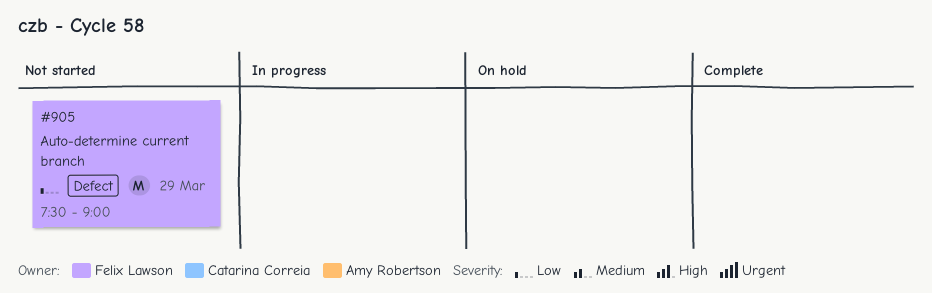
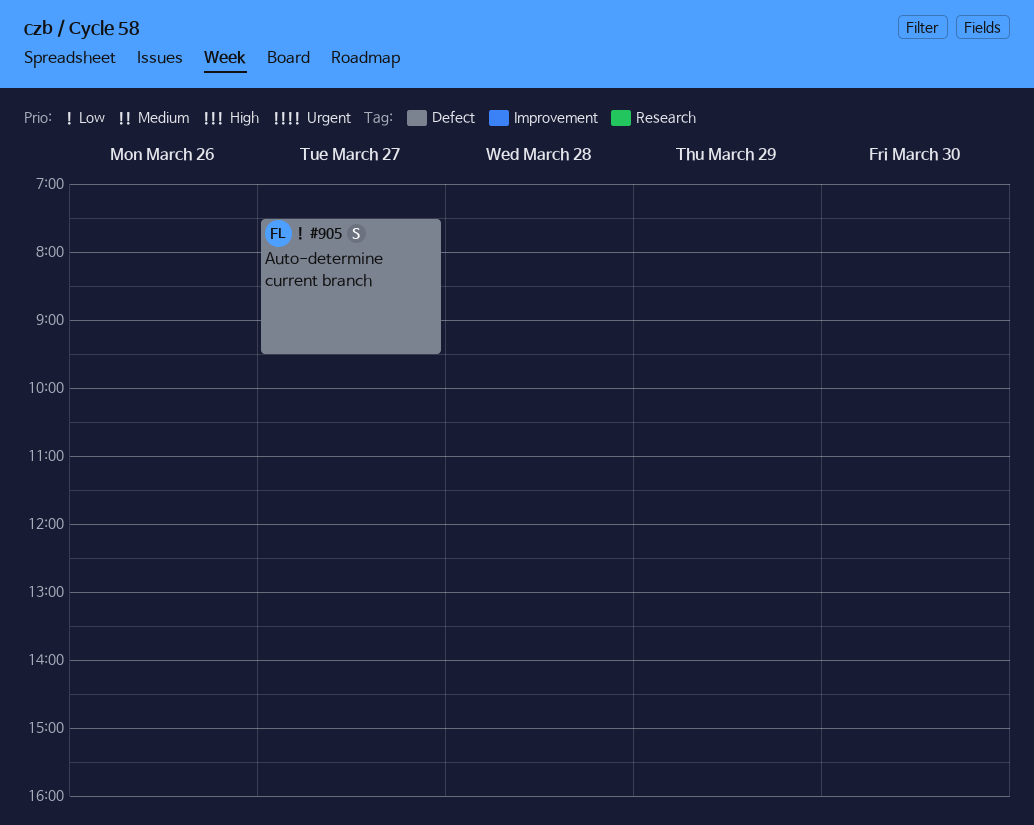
#905, estimate: M -> S
#905, day: Mar 29 -> Mar 27
#905, ends: 09:00 -> 09:30

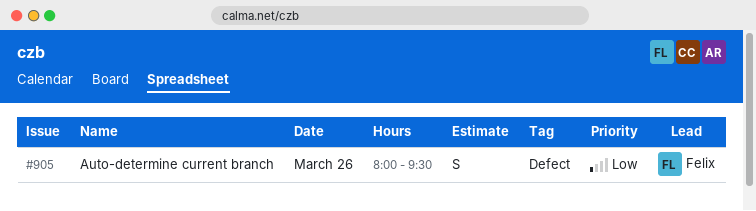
#905, day: Mar 27 -> Mar 26
#905, begins: 07:30 -> 08:00

